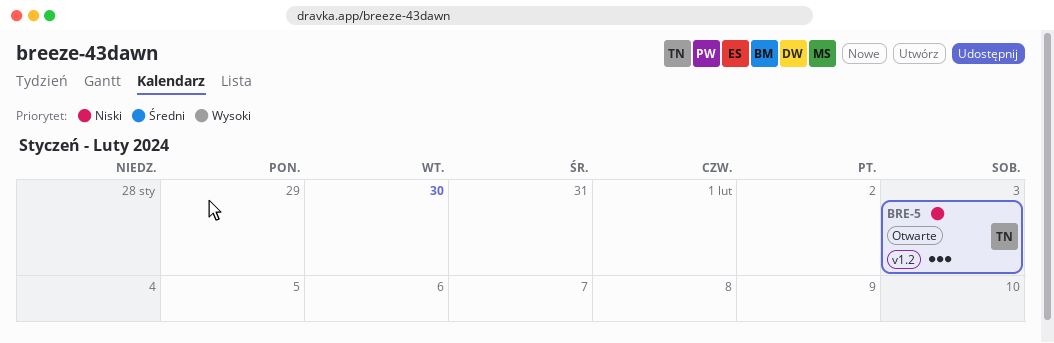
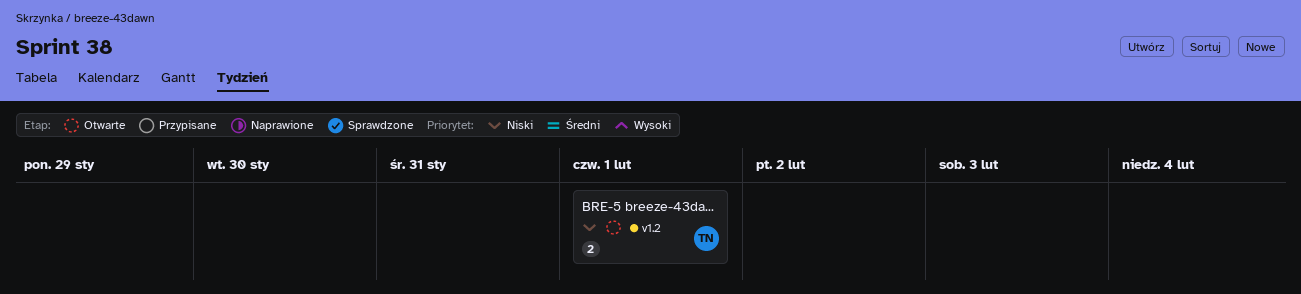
BRE-5, estimate: 3 -> 2
BRE-5, due: Feb 3 -> Feb 1

